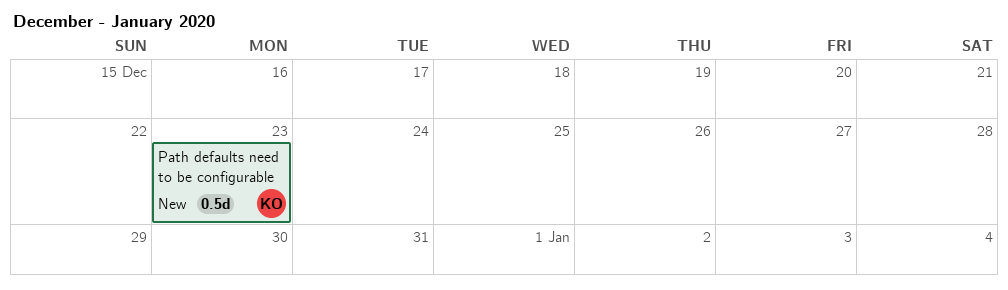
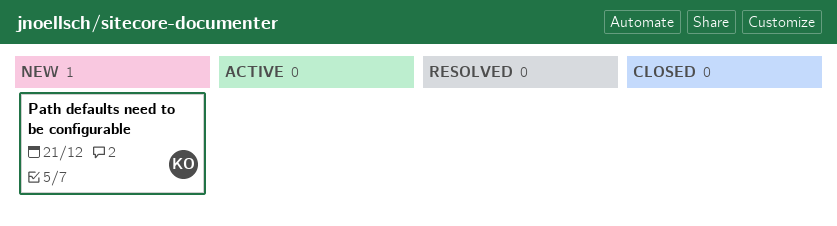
Path defaults need to be configurable, due: Dec 23 -> Dec 21

